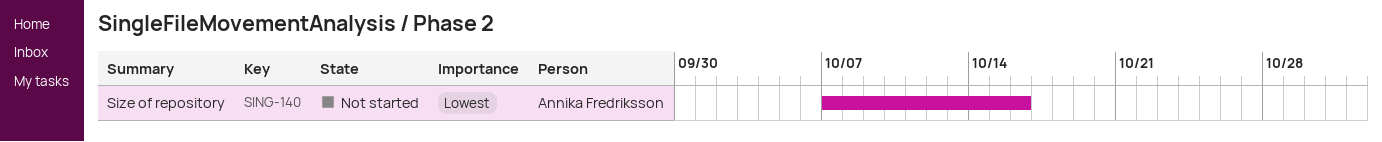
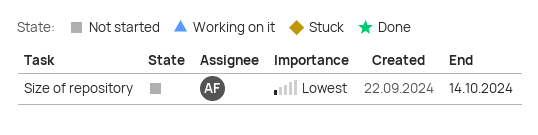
Size of repository, due: Oct 16 -> Oct 14

